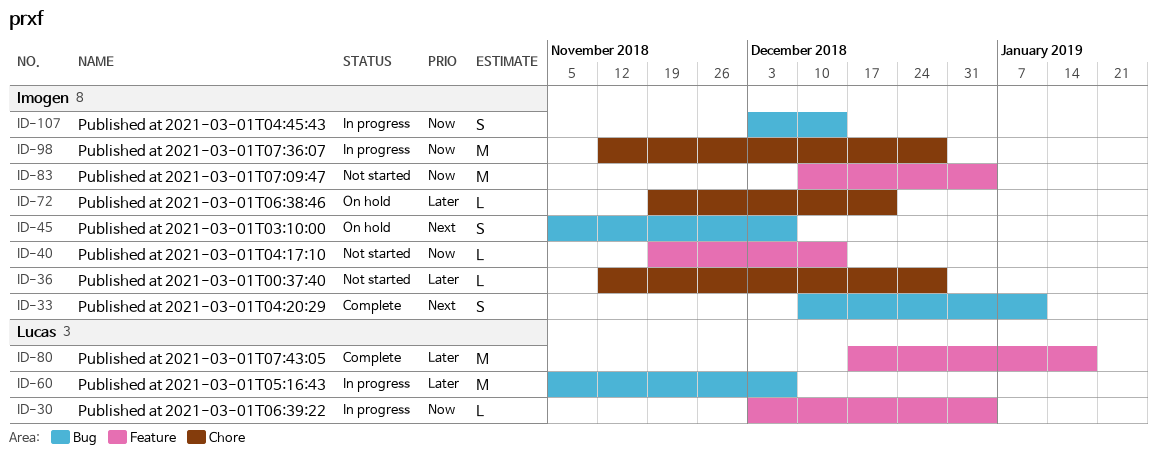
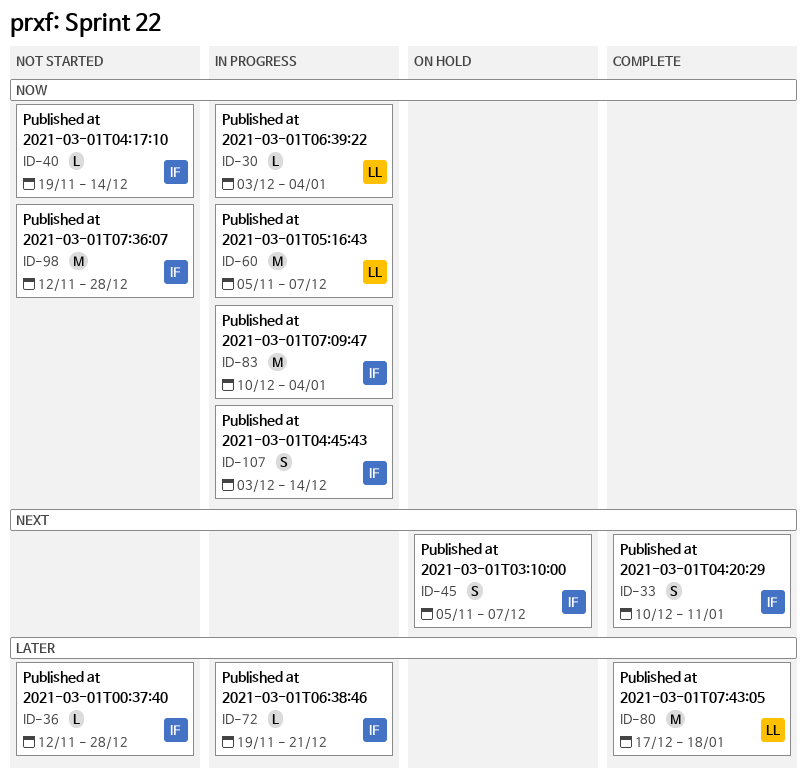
ID-60, priority: Later -> Now
ID-72, status: On hold -> In progress
ID-83, status: Not started -> In progress
ID-98, status: In progress -> Not started

